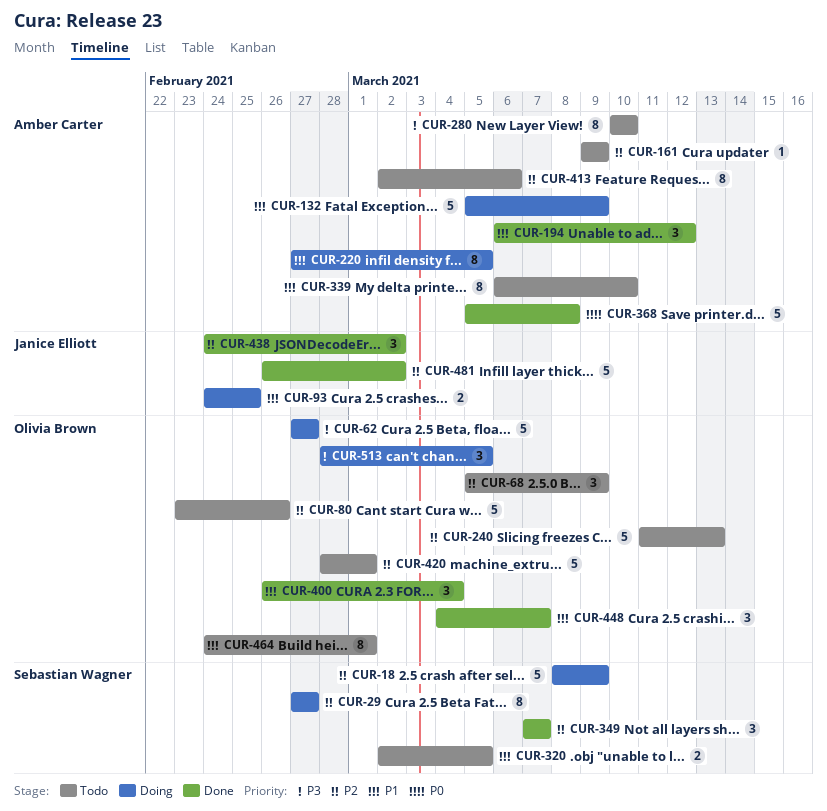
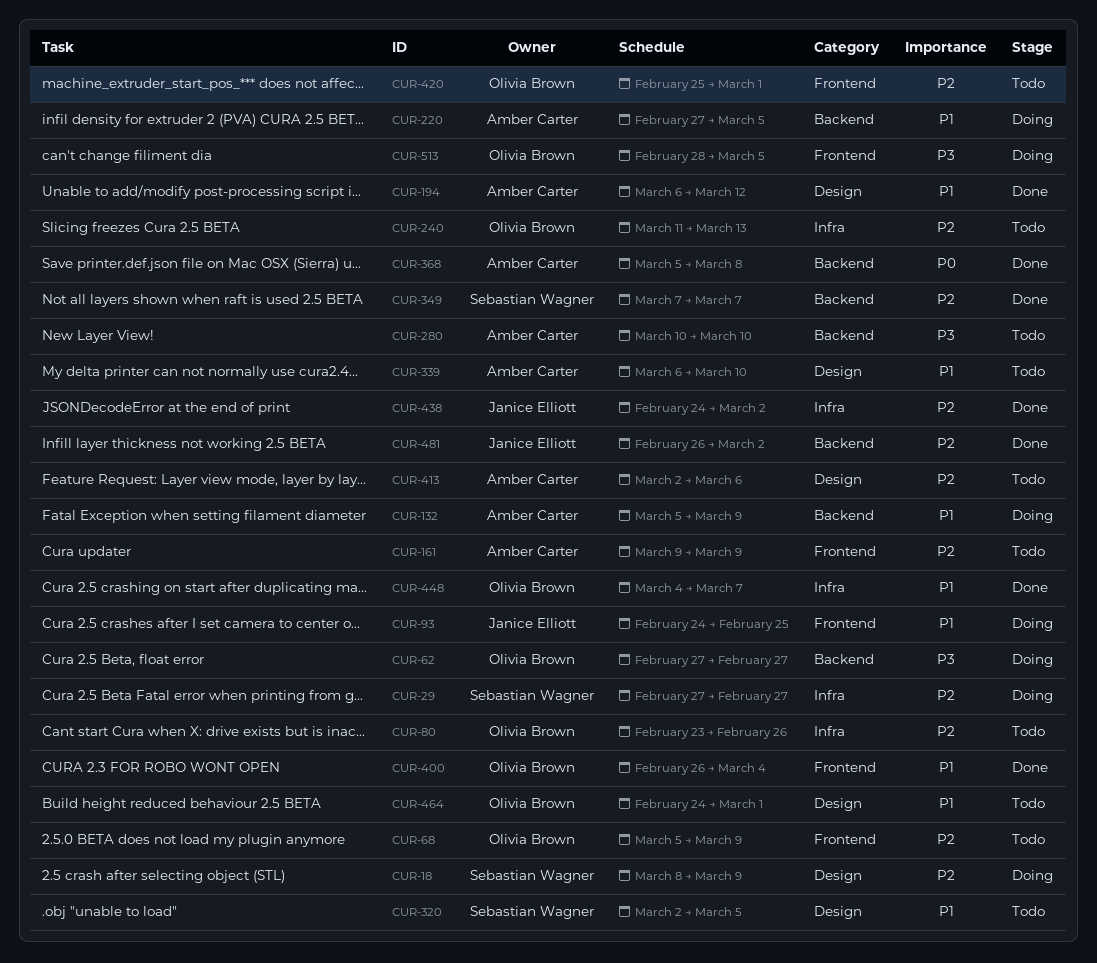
CUR-420, start: Feb 28 -> Feb 25

